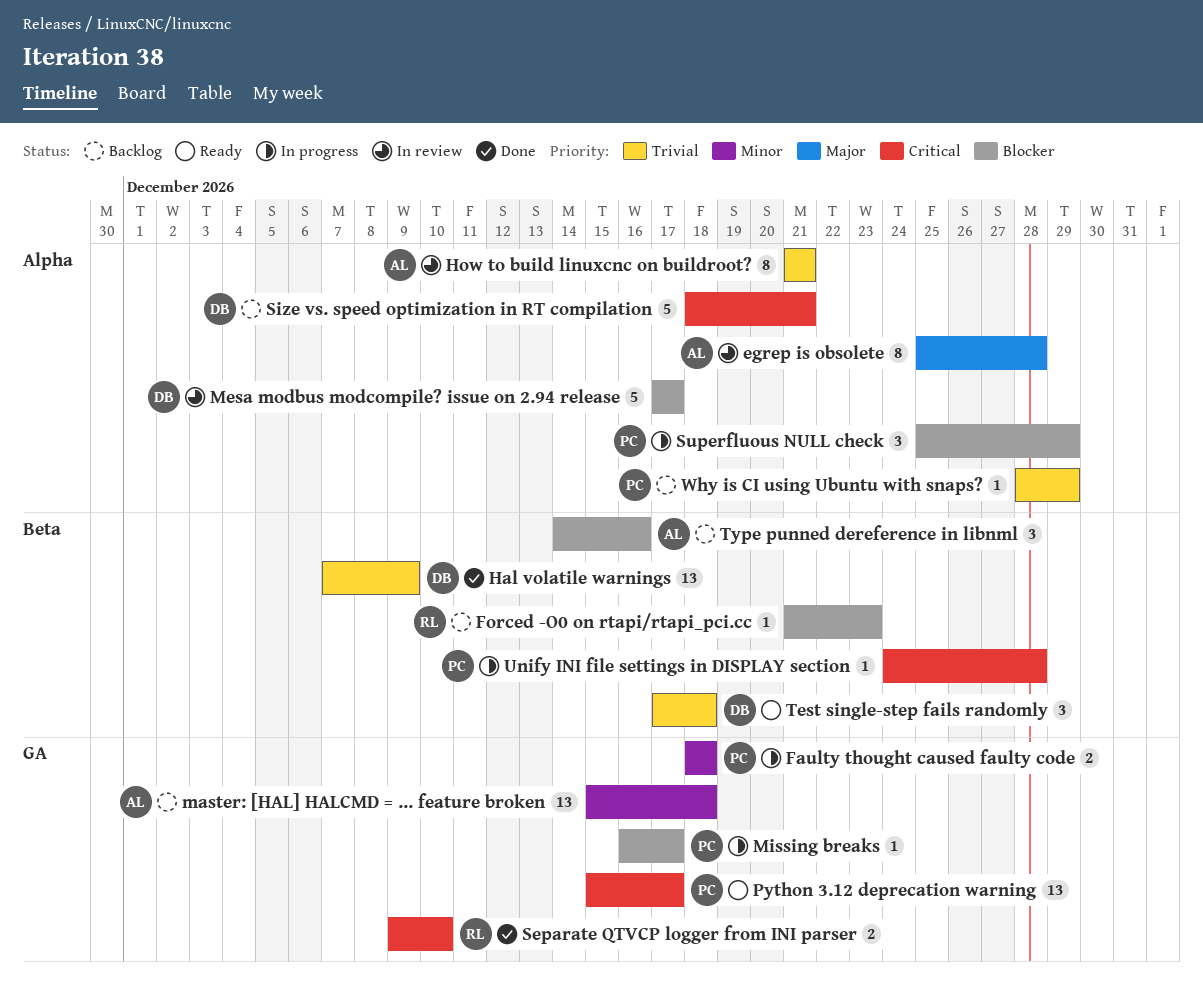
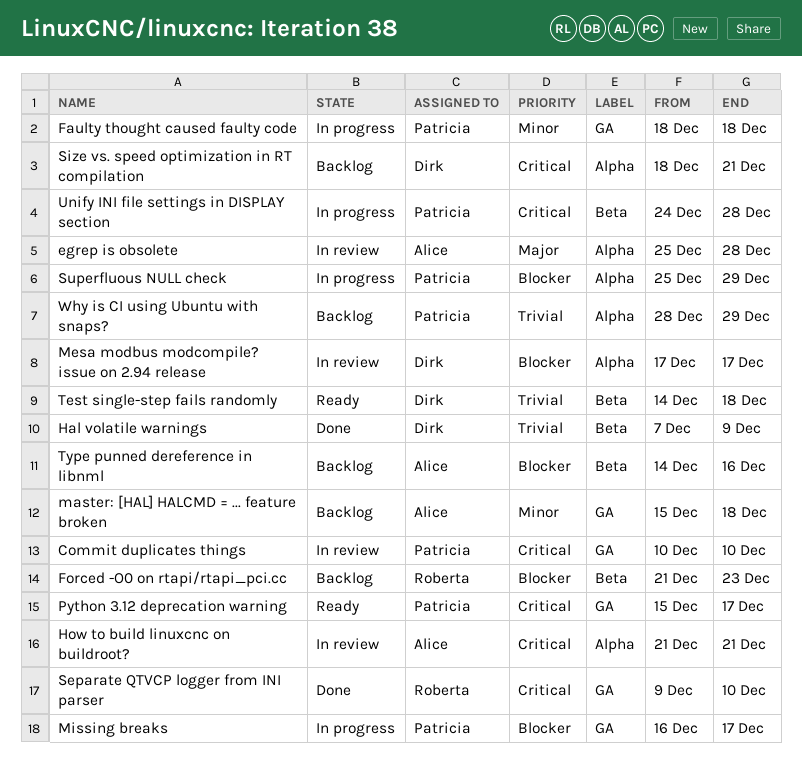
Commit duplicates things: none -> present
How to build linuxcnc on buildroot?, priority: Trivial -> Critical
Test single-step fails randomly, start: Dec 17 -> Dec 14

